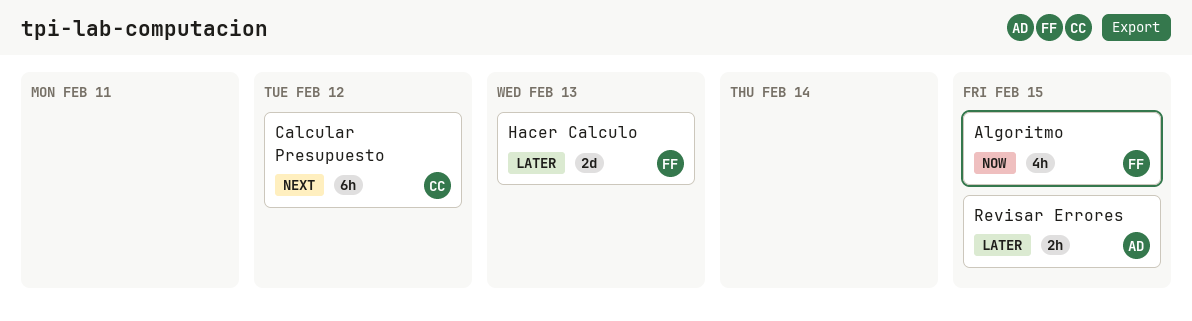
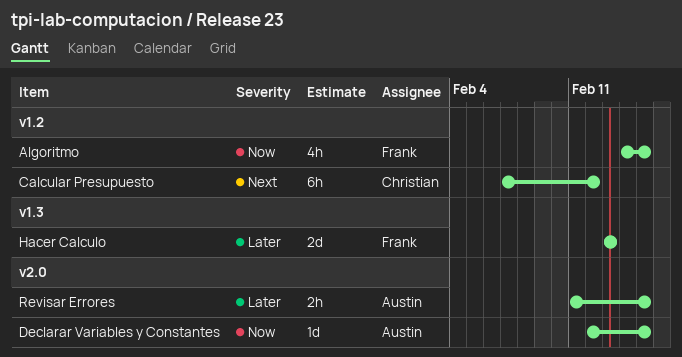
Declarar Variables y Constantes: none -> present

